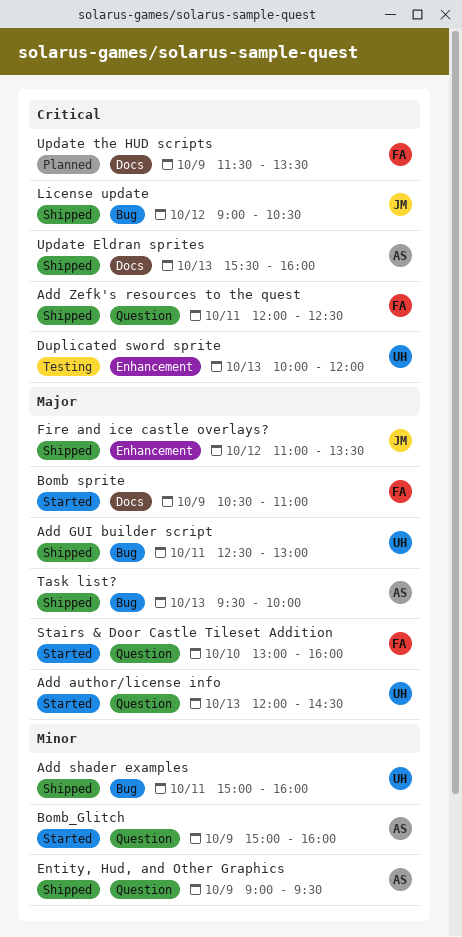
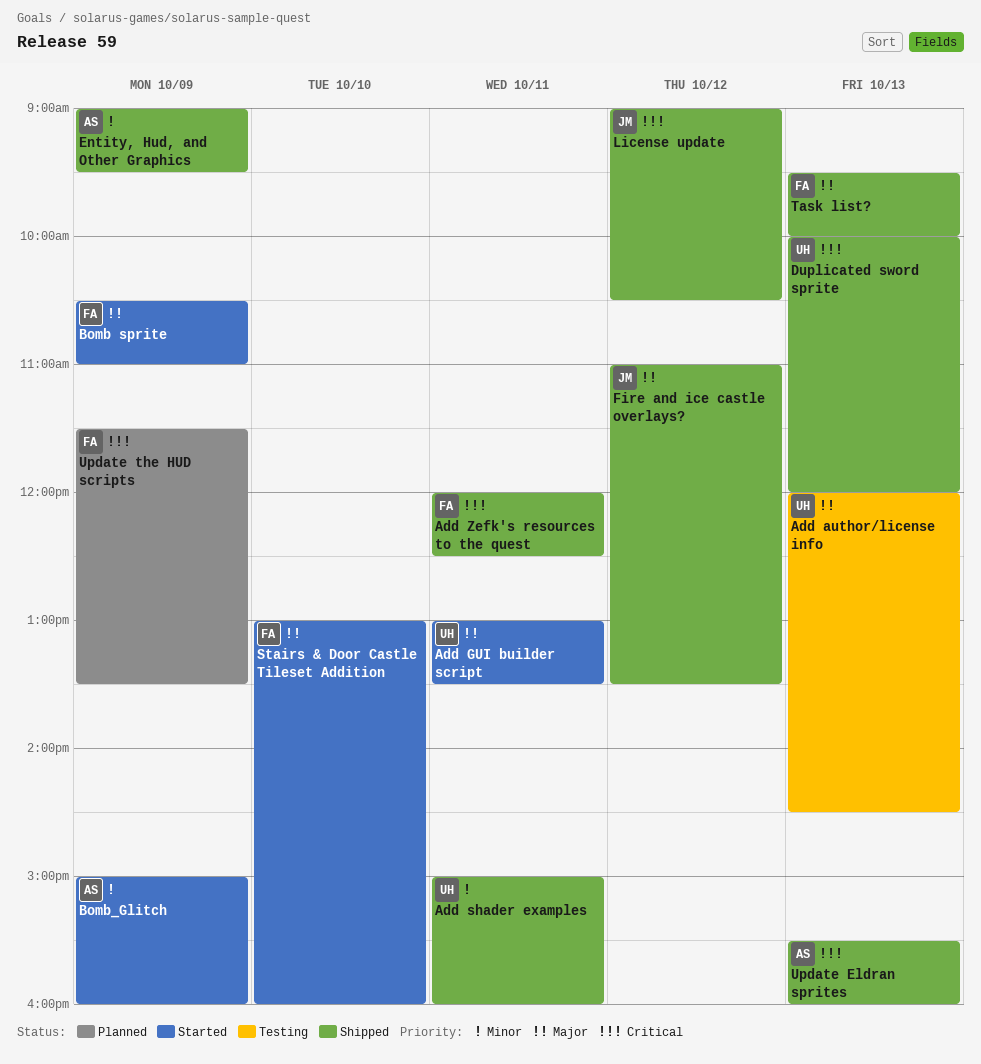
Add author/license info, status: Started -> Testing
Add GUI builder script, status: Shipped -> Started
Add GUI builder script, begins: 12:30 -> 13:00
Add GUI builder script, ends: 13:00 -> 13:30
Duplicated sword sprite, status: Testing -> Shipped
Task list?, owner: AS -> FA

